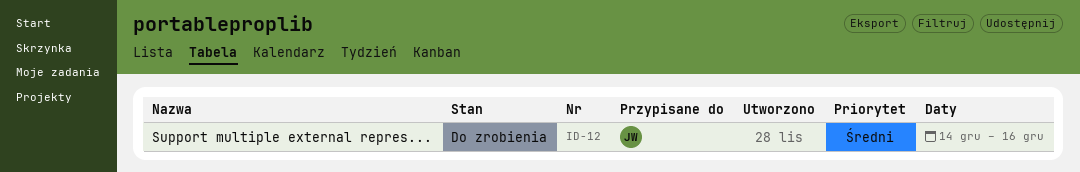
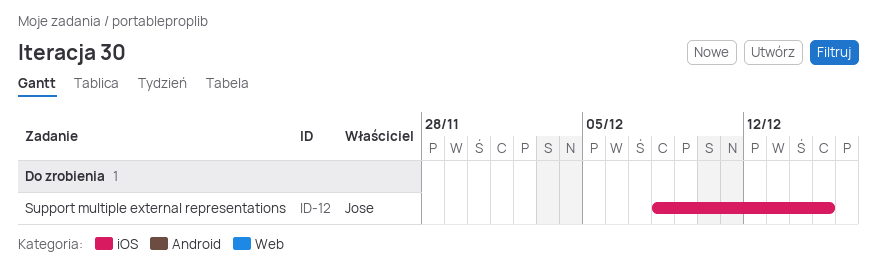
ID-12, start: Dec 14 -> Dec 8
ID-12, due: Dec 16 -> Dec 15

